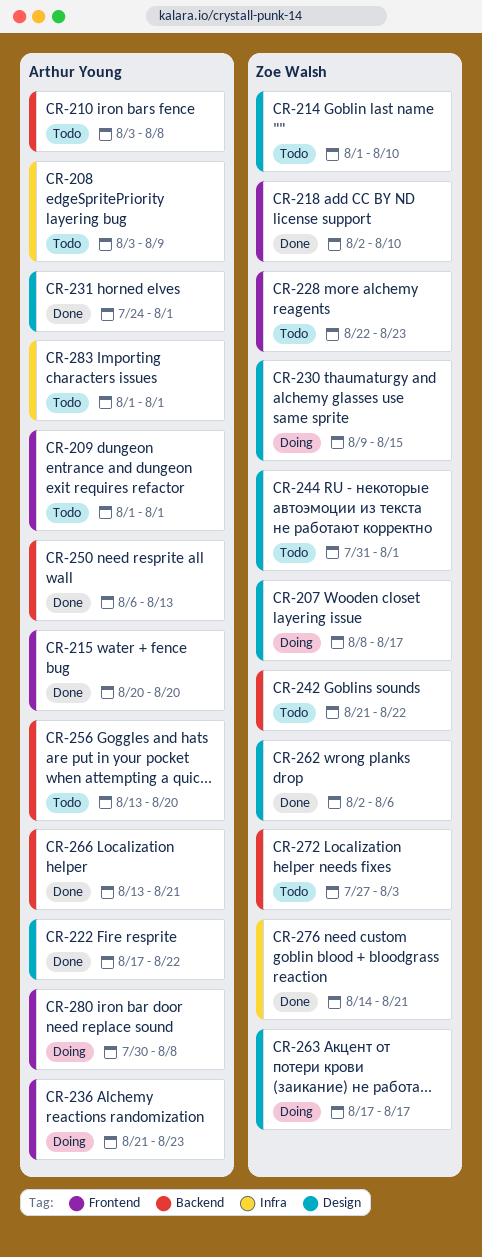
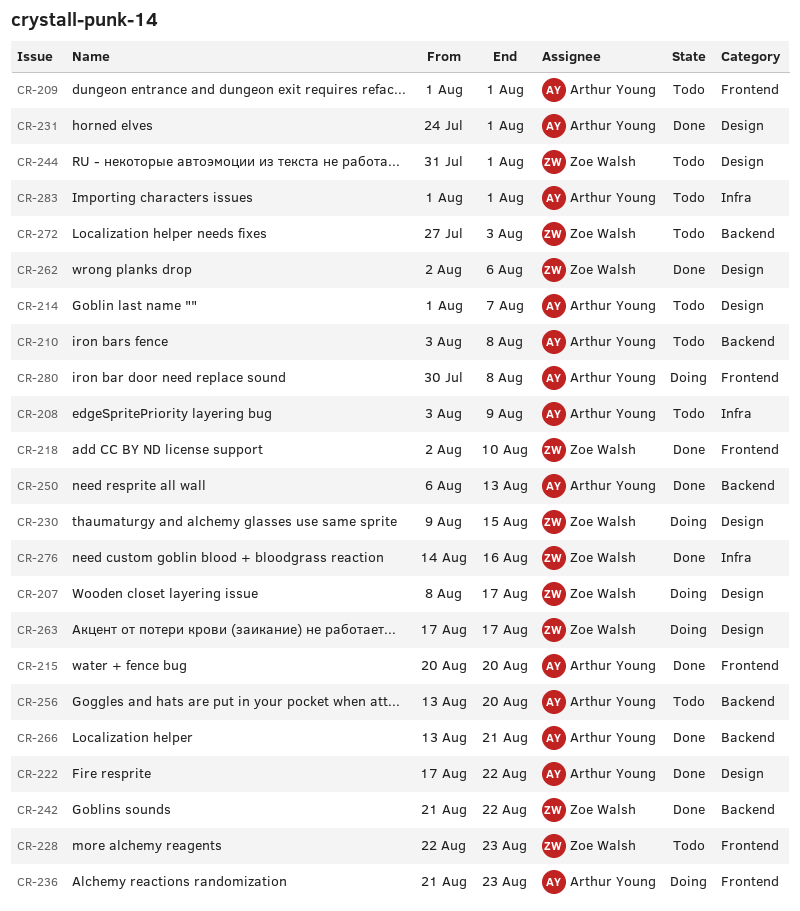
CR-214, owner: Zoe Walsh -> Arthur Young
CR-214, due: Aug 10 -> Aug 7
CR-242, status: Todo -> Done
CR-276, due: Aug 21 -> Aug 16

